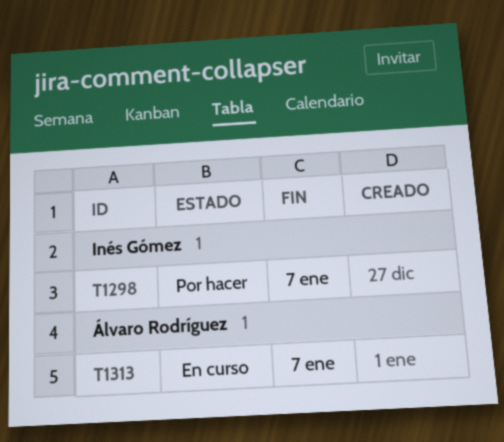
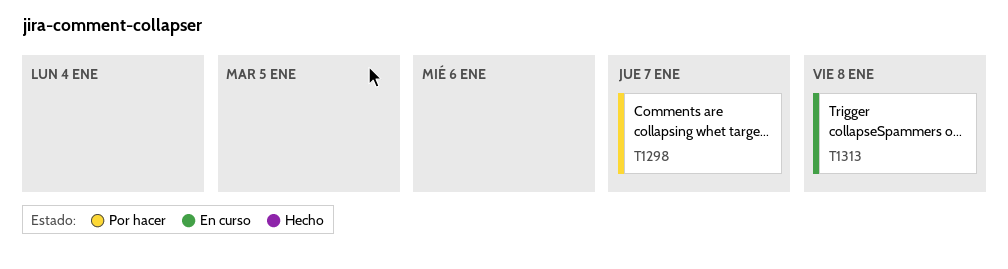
T1313, due: Jan 7 -> Jan 8

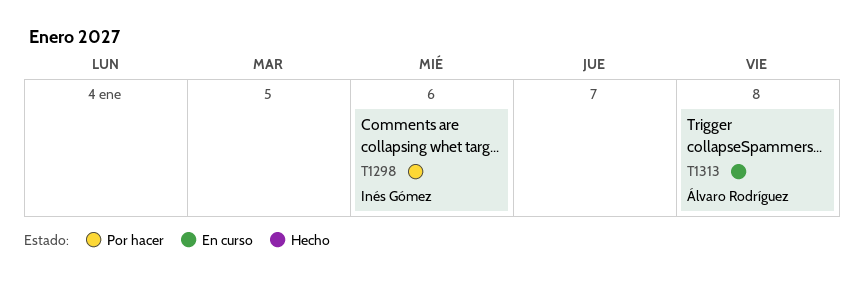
T1298, due: Jan 7 -> Jan 6

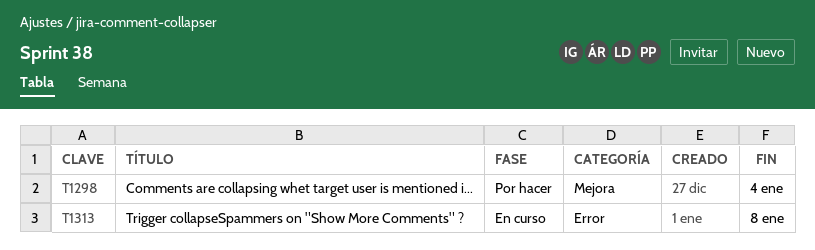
T1298, due: Jan 6 -> Jan 4

